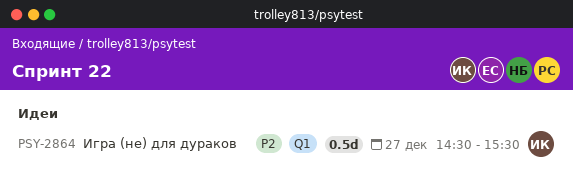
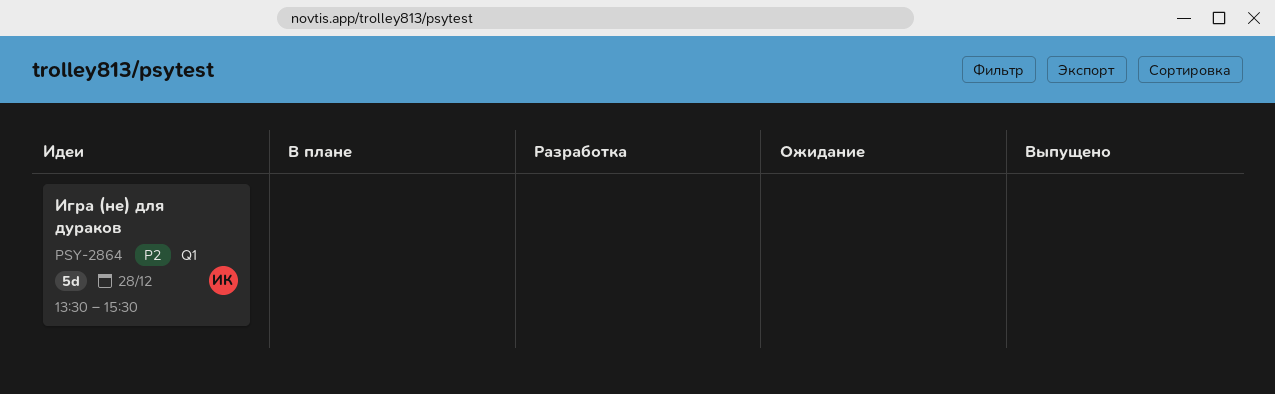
PSY-2864, estimate: 0.5d -> 5d
PSY-2864, day: Dec 27 -> Dec 28
PSY-2864, begins: 14:30 -> 13:30

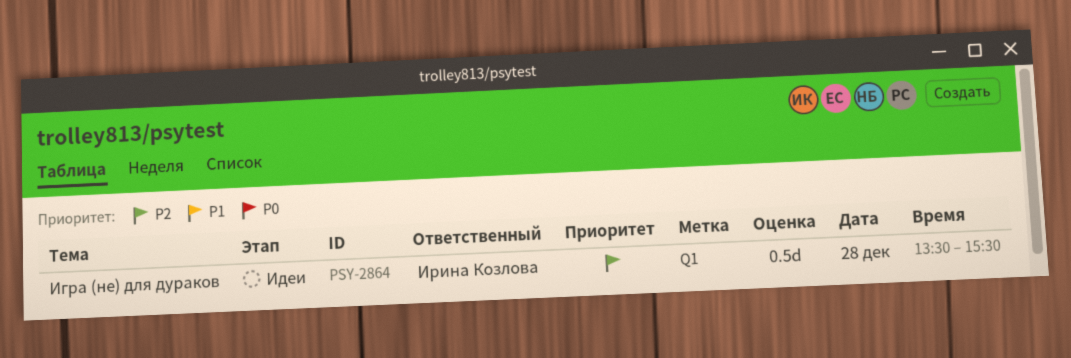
PSY-2864, estimate: 5d -> 0.5d

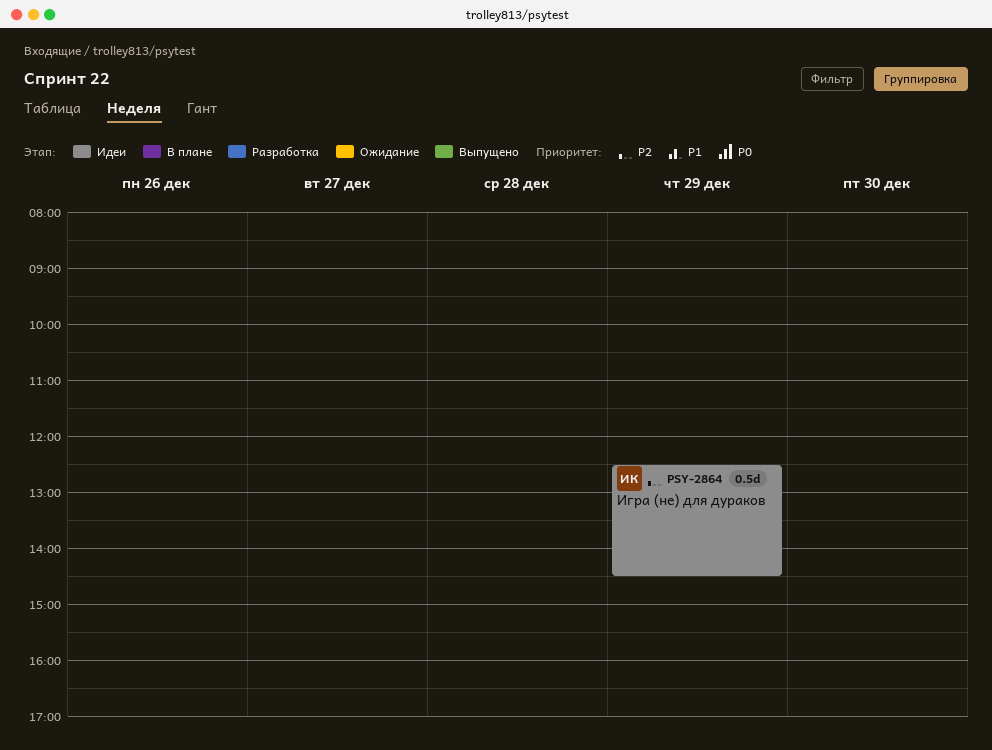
PSY-2864, day: Dec 28 -> Dec 29
PSY-2864, begins: 13:30 -> 12:30
PSY-2864, ends: 15:30 -> 14:30

